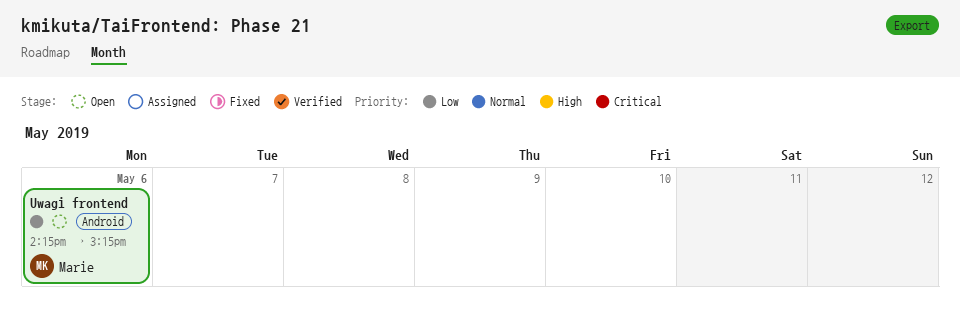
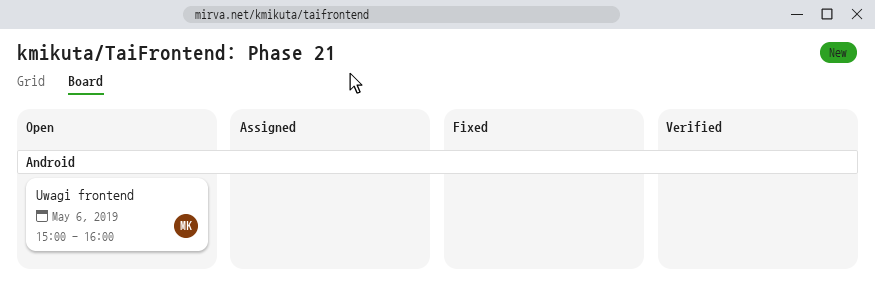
Uwagi frontend, begins: 14:15 -> 15:00
Uwagi frontend, ends: 15:15 -> 16:00

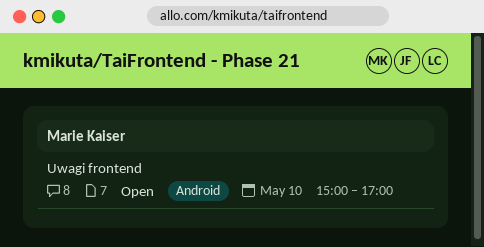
Uwagi frontend, day: May 6 -> May 10
Uwagi frontend, ends: 16:00 -> 17:00

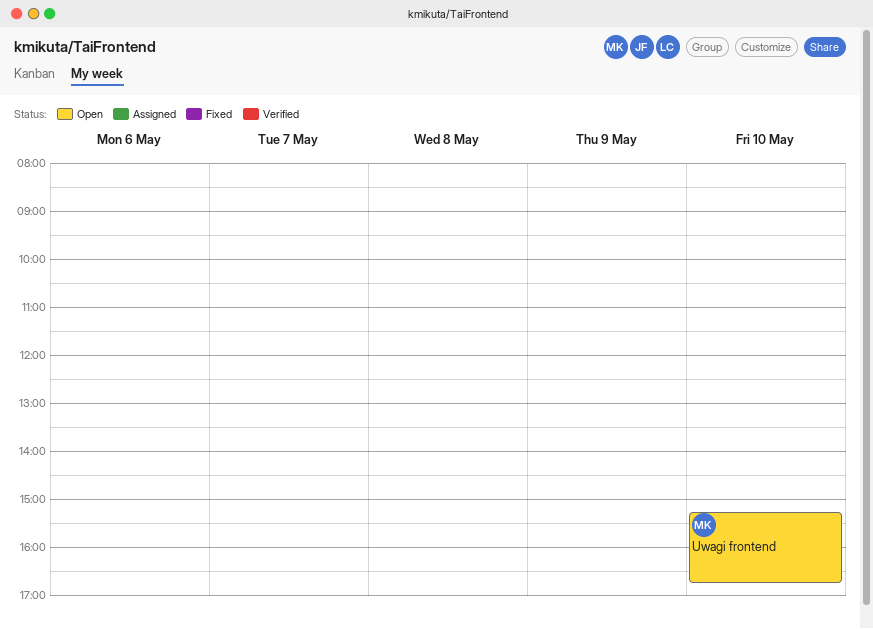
Uwagi frontend, begins: 15:00 -> 15:15
Uwagi frontend, ends: 17:00 -> 16:45

